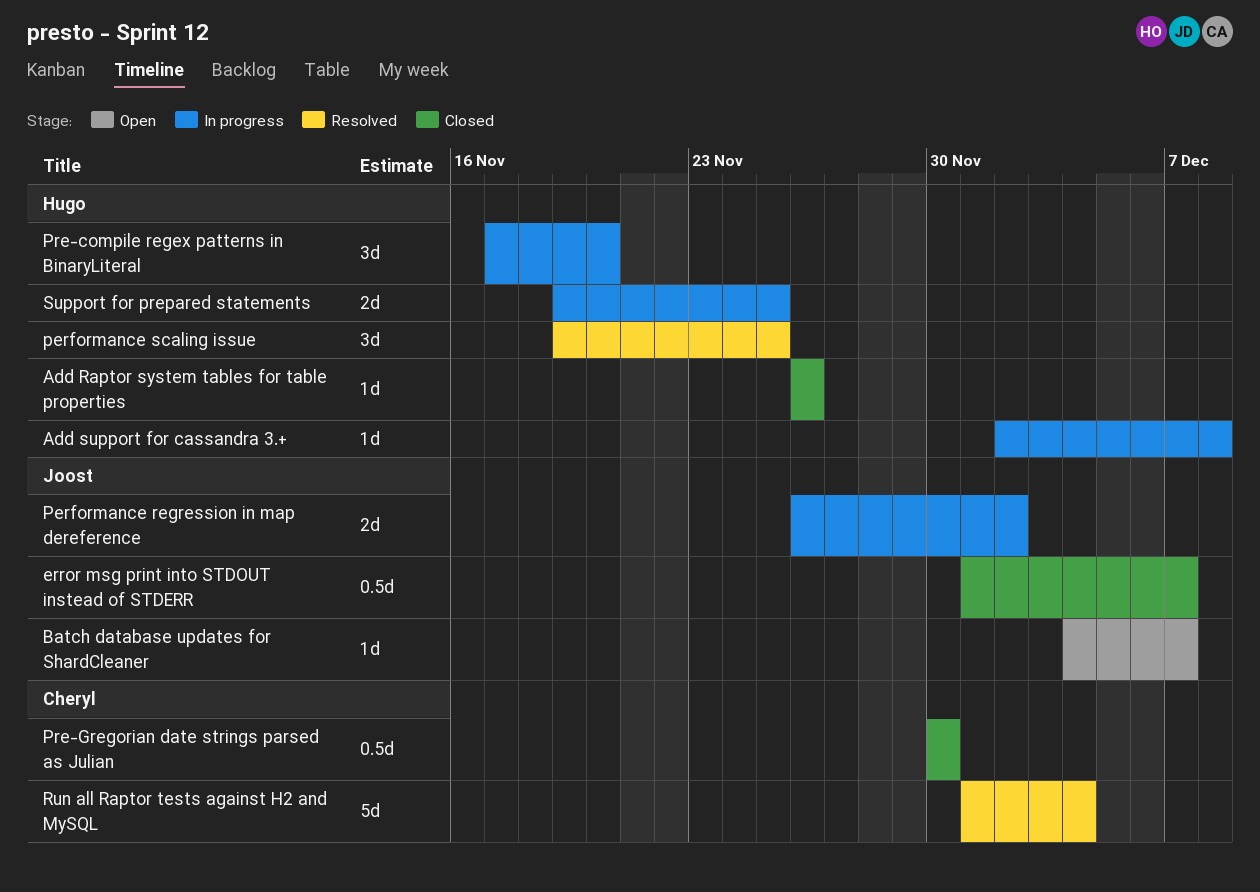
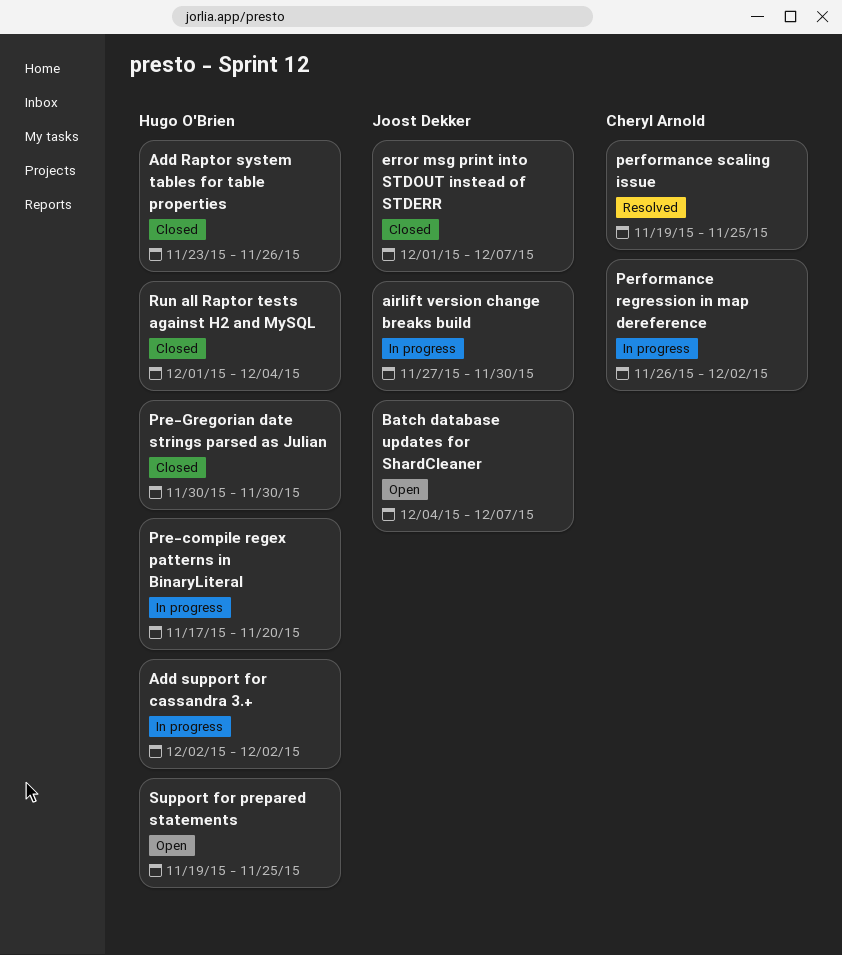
Add Raptor system tables for table properties, start: Nov 26 -> Nov 23
Add support for cassandra 3.+, due: Dec 8 -> Dec 2
airlift version change breaks build: none -> present
Performance regression in map dereference, owner: Joost Dekker -> Cheryl Arnold
performance scaling issue, owner: Hugo O'Brien -> Cheryl Arnold
Pre-Gregorian date strings parsed as Julian, owner: Cheryl Arnold -> Hugo O'Brien
Run all Raptor tests against H2 and MySQL, status: Resolved -> Closed
Run all Raptor tests against H2 and MySQL, owner: Cheryl Arnold -> Hugo O'Brien
Support for prepared statements, status: In progress -> Open

